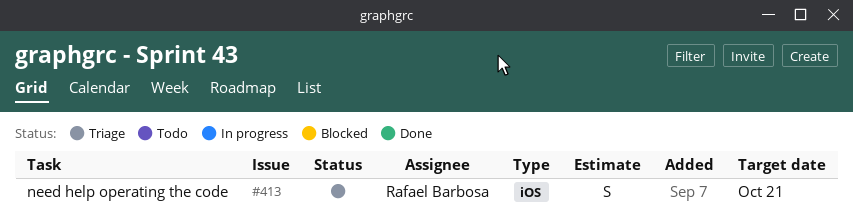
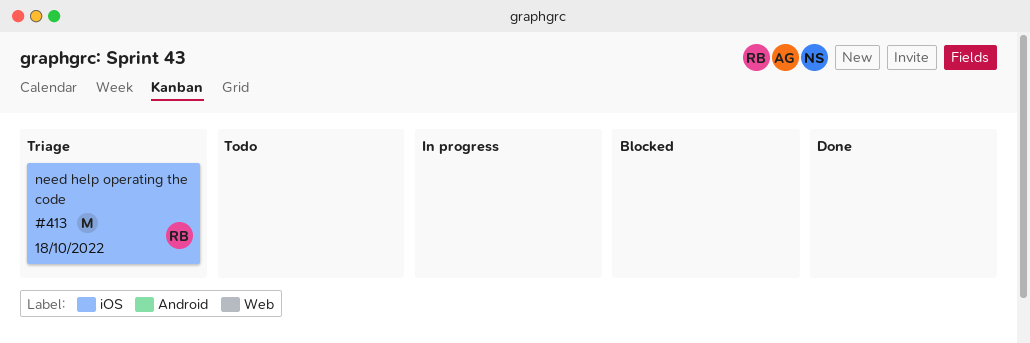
#413, estimate: S -> M
#413, due: Oct 21 -> Oct 18

